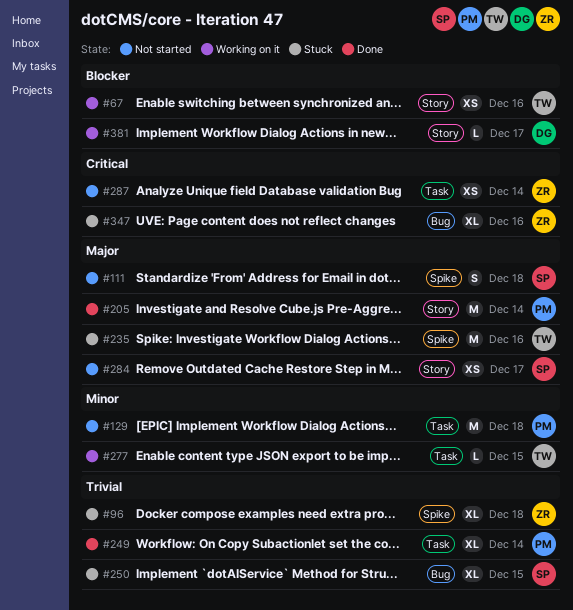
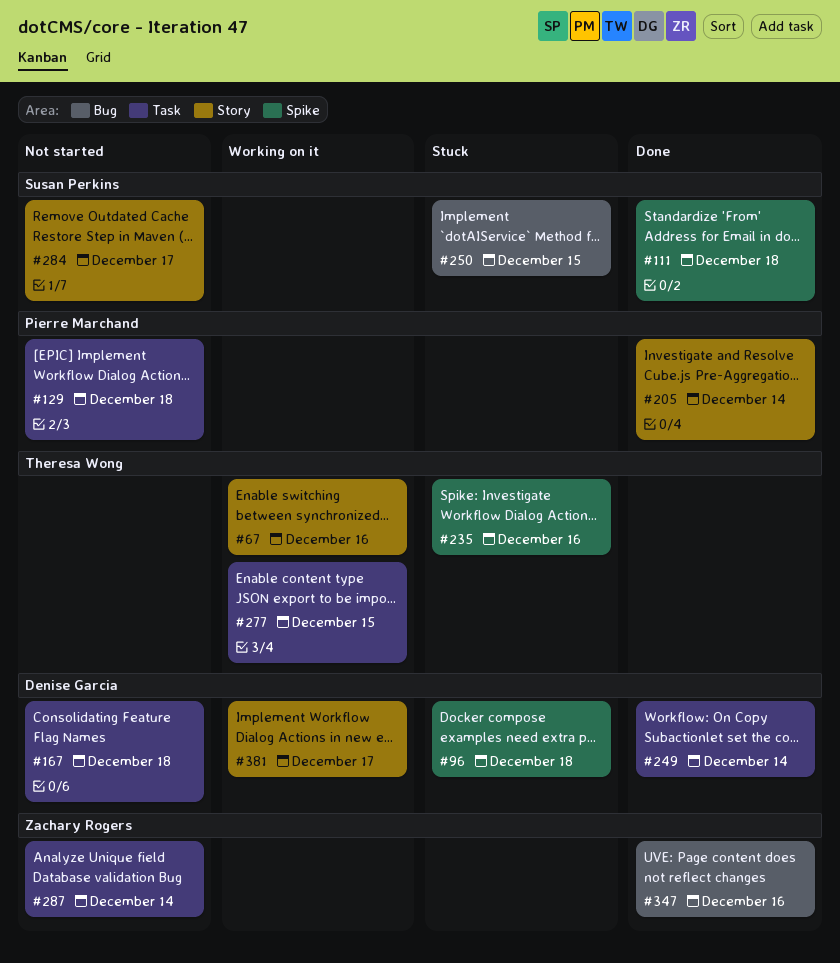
#96, owner: Zachary Rogers -> Denise Garcia
#111, status: Not started -> Done
#167: none -> present
#249, owner: Pierre Marchand -> Denise Garcia
#347, status: Stuck -> Done

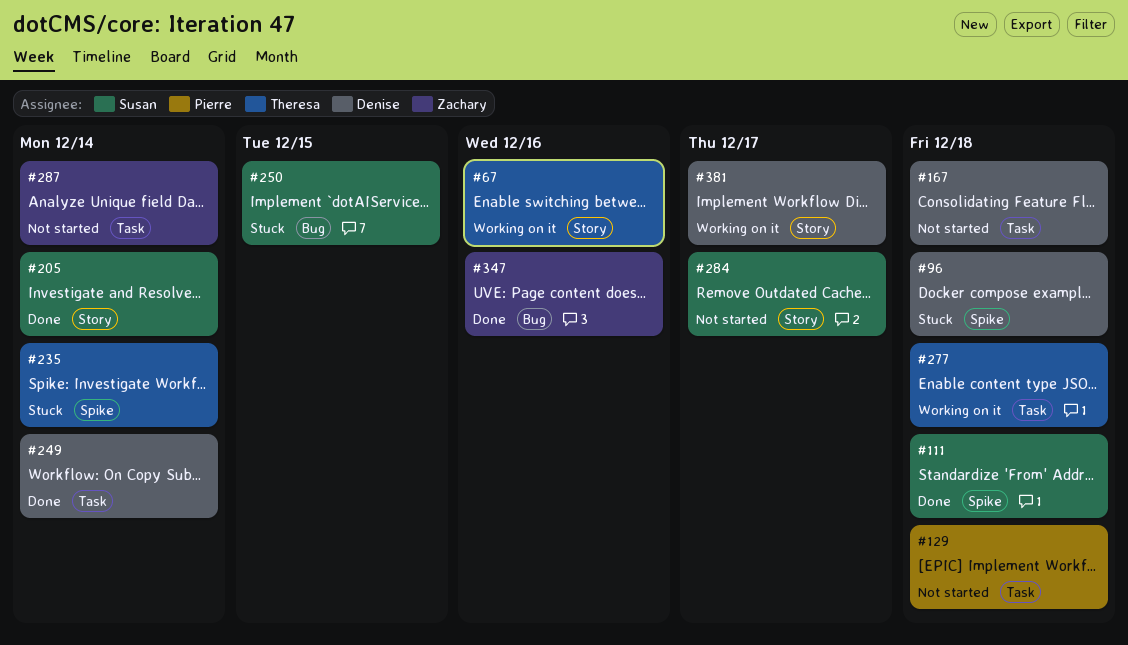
#205, owner: Pierre Marchand -> Susan Perkins
#235, due: Dec 16 -> Dec 14
#277, due: Dec 15 -> Dec 18

